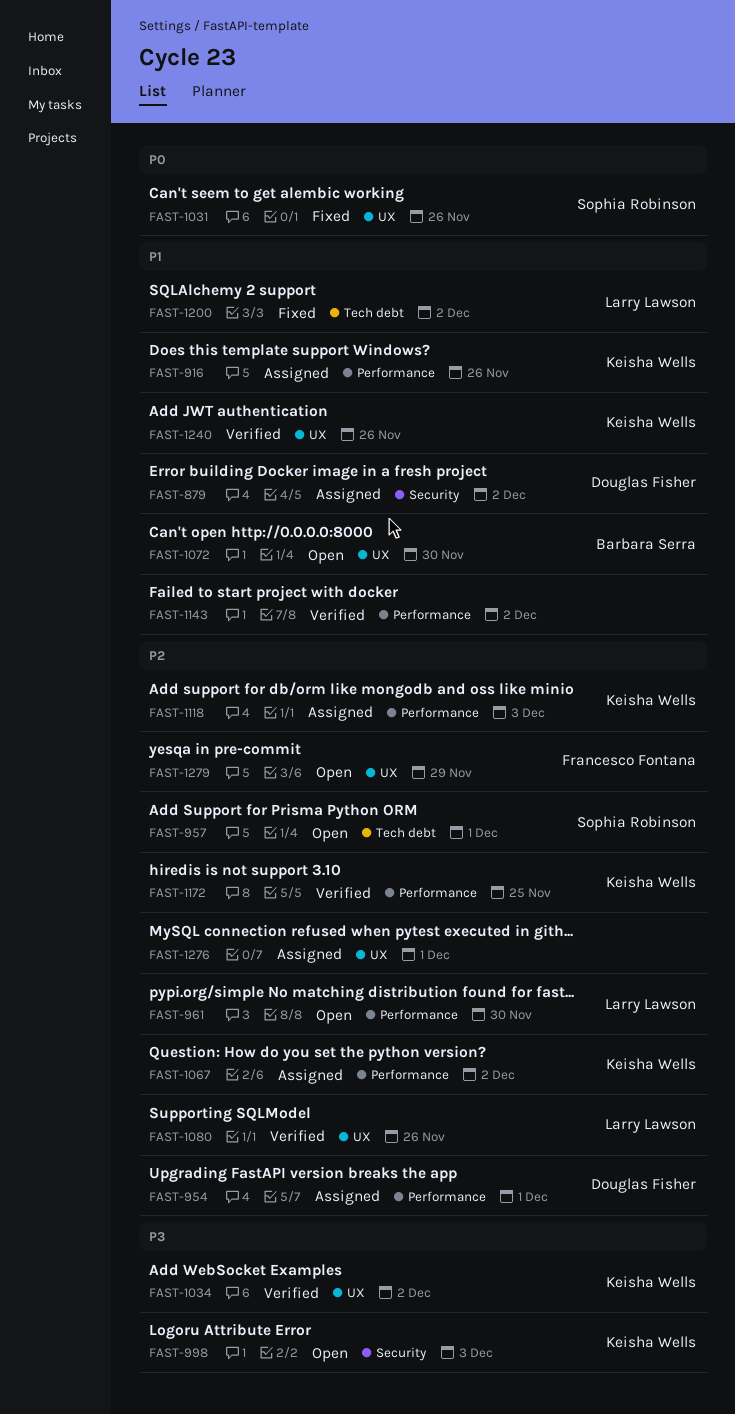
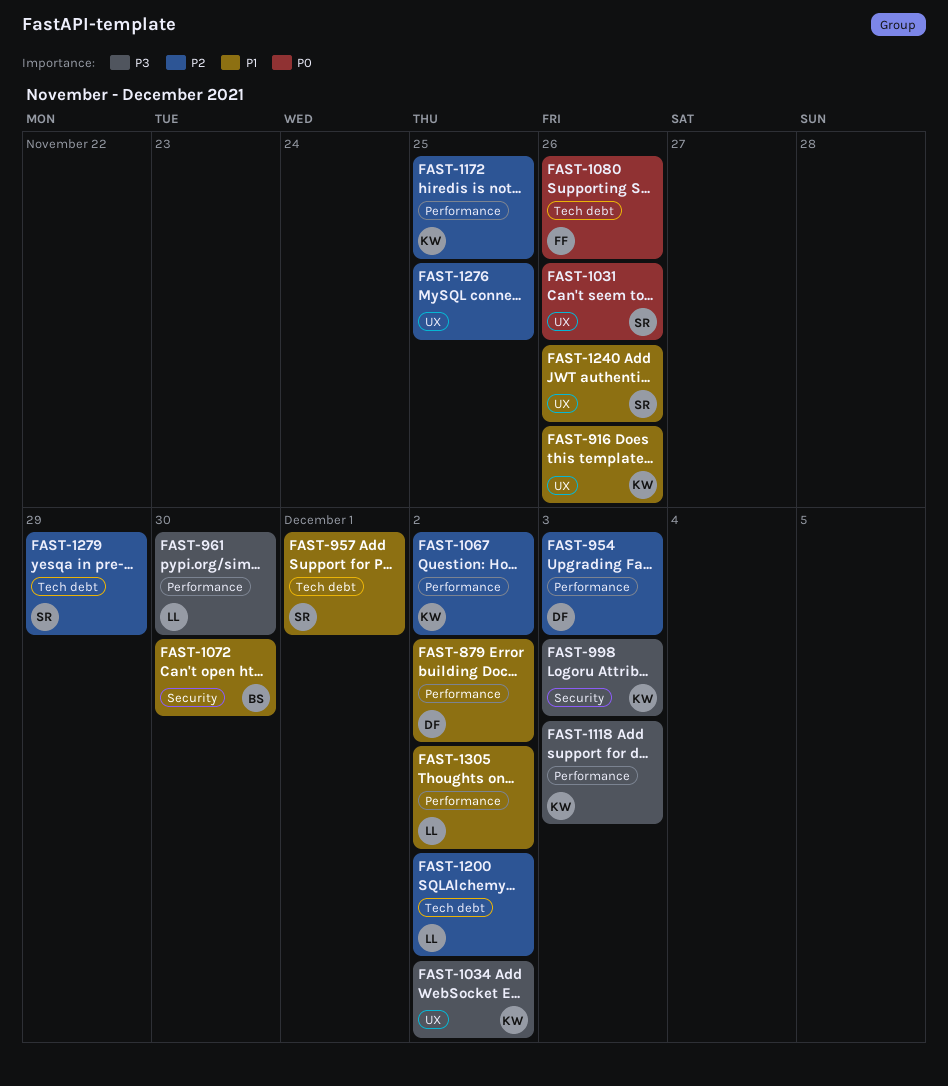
FAST-879, label: Security -> Performance
FAST-916, label: Performance -> UX
FAST-954, due: Dec 1 -> Dec 3
FAST-957, priority: P2 -> P1
FAST-961, priority: P2 -> P3
FAST-1072, label: UX -> Security
FAST-1080, owner: Larry Lawson -> Francesco Fontana
FAST-1080, priority: P2 -> P0
FAST-1080, label: UX -> Tech debt
FAST-1118, priority: P2 -> P3
FAST-1143: present -> none
FAST-1200, priority: P1 -> P2
FAST-1240, owner: Keisha Wells -> Sophia Robinson
FAST-1276, due: Dec 1 -> Nov 25
FAST-1279, owner: Francesco Fontana -> Sophia Robinson
FAST-1279, label: UX -> Tech debt
FAST-1305: none -> present

